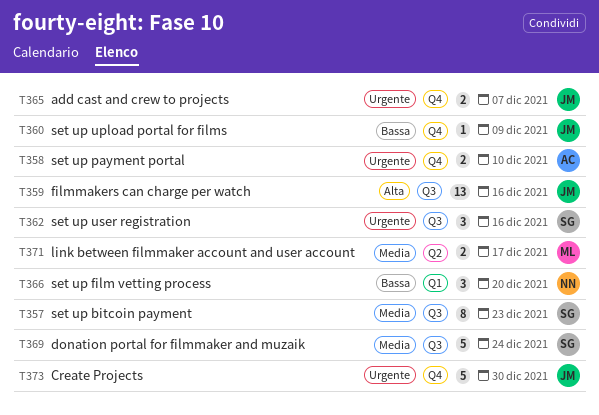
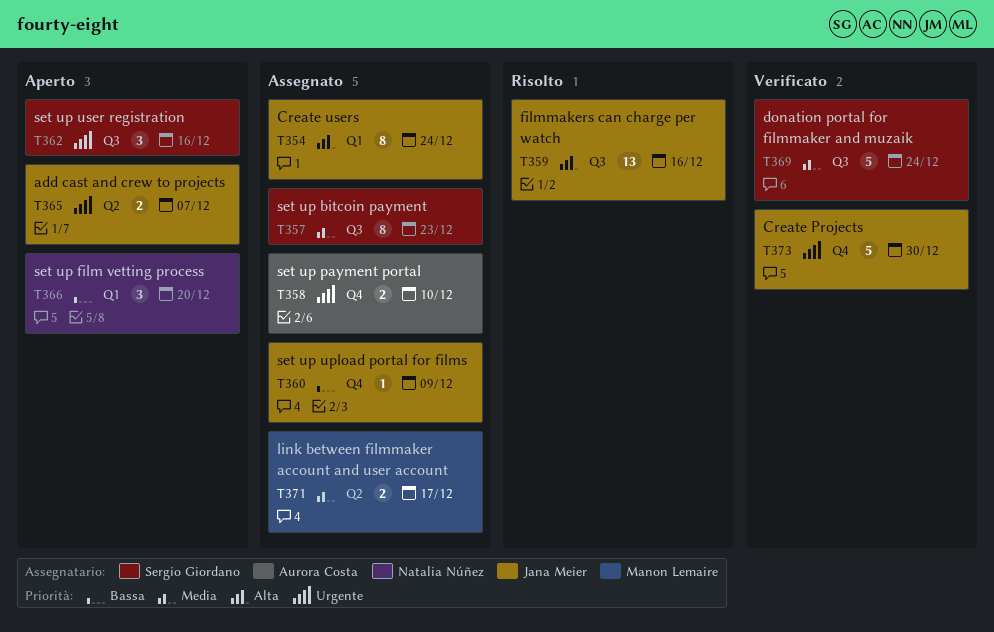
T354: none -> present
T365, label: Q4 -> Q2

